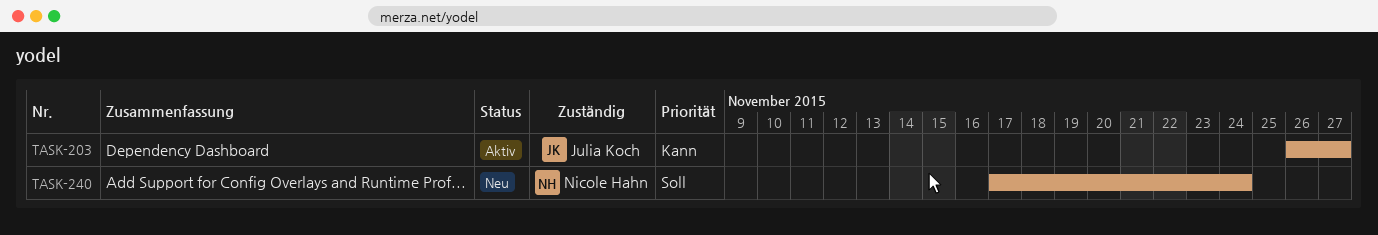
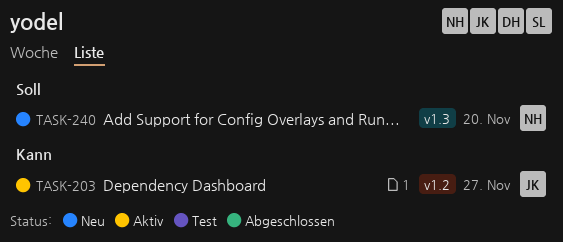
TASK-240, due: Nov 24 -> Nov 20

